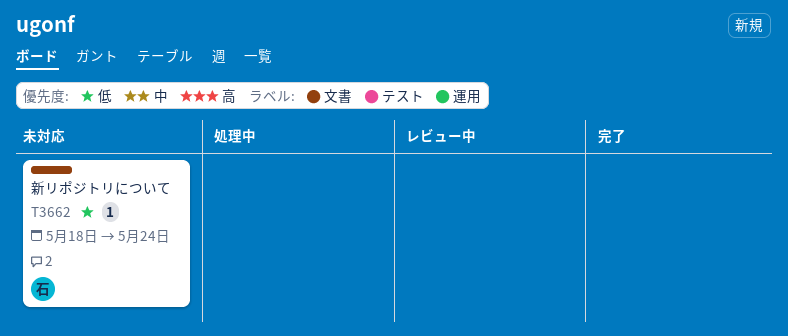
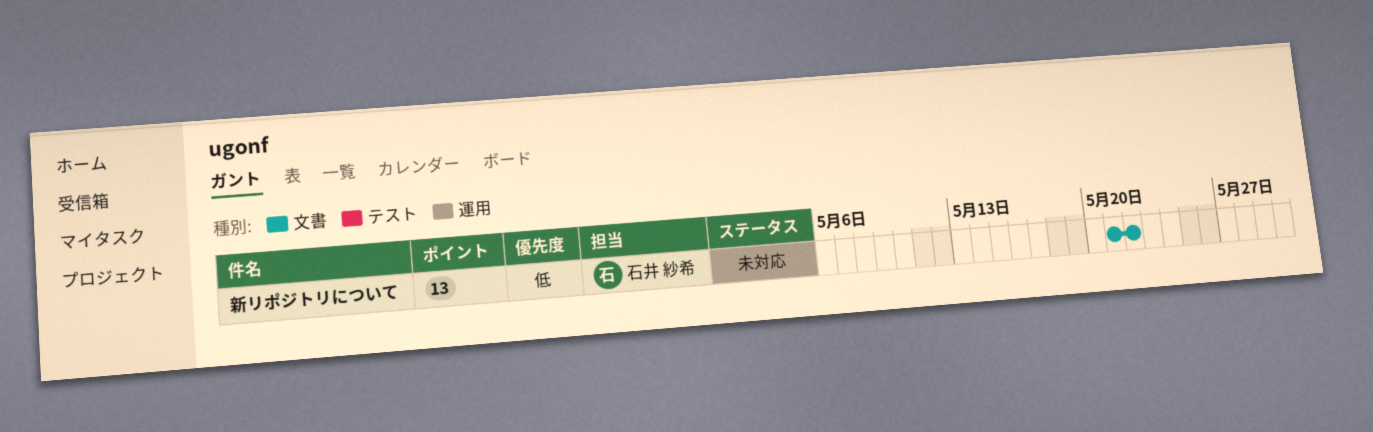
新リポジトリについて, estimate: 1 -> 13
新リポジトリについて, start: May 18 -> May 21
新リポジトリについて, due: May 24 -> May 22

